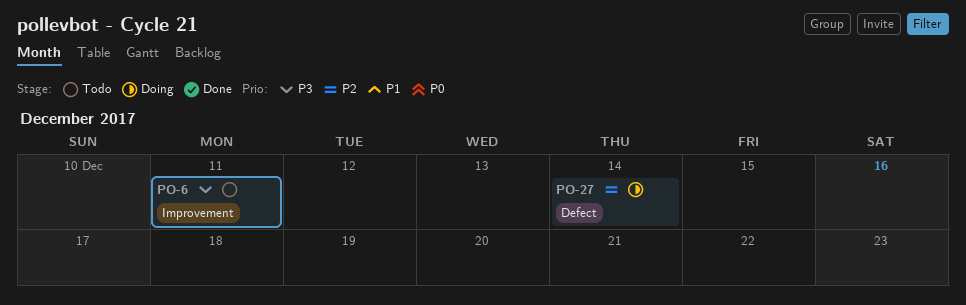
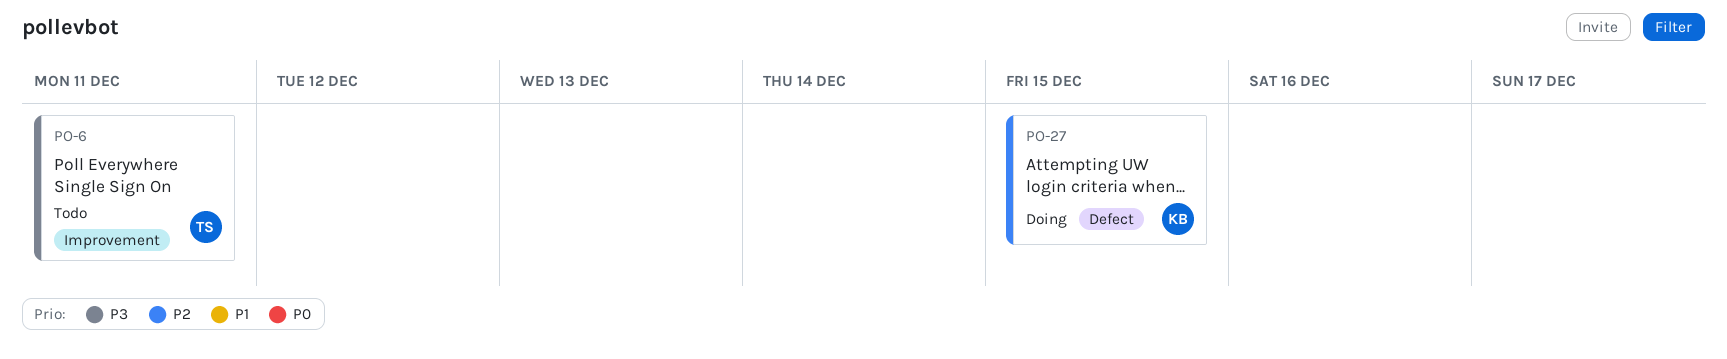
PO-27, due: Dec 14 -> Dec 15

